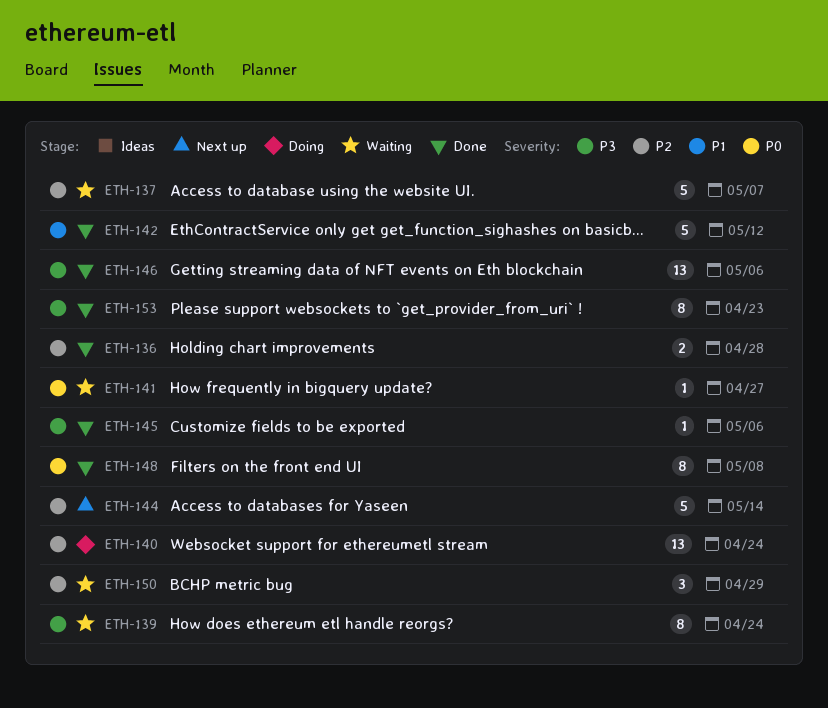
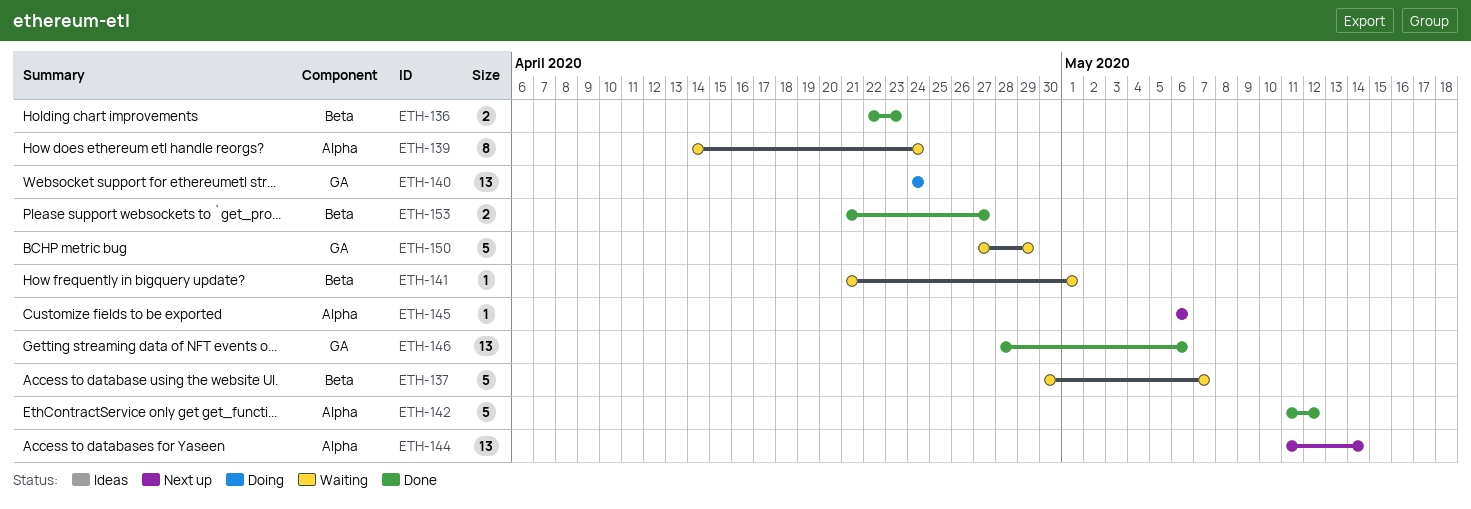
ETH-136, due: Apr 28 -> Apr 23
ETH-141, due: Apr 27 -> May 1
ETH-144, estimate: 5 -> 13
ETH-145, status: Done -> Next up
ETH-148: present -> none
ETH-150, estimate: 3 -> 5
ETH-153, estimate: 8 -> 2
ETH-153, due: Apr 23 -> Apr 27

